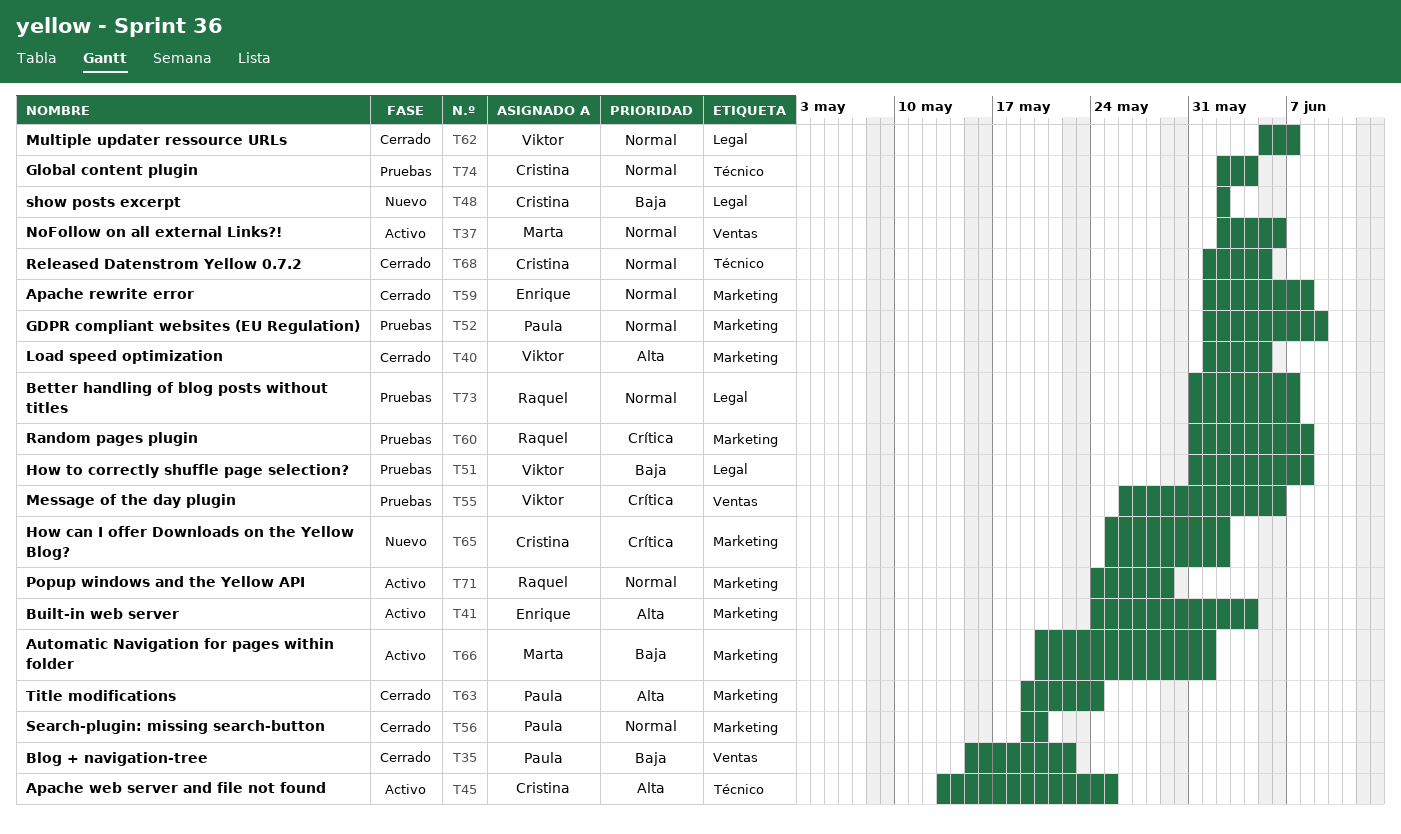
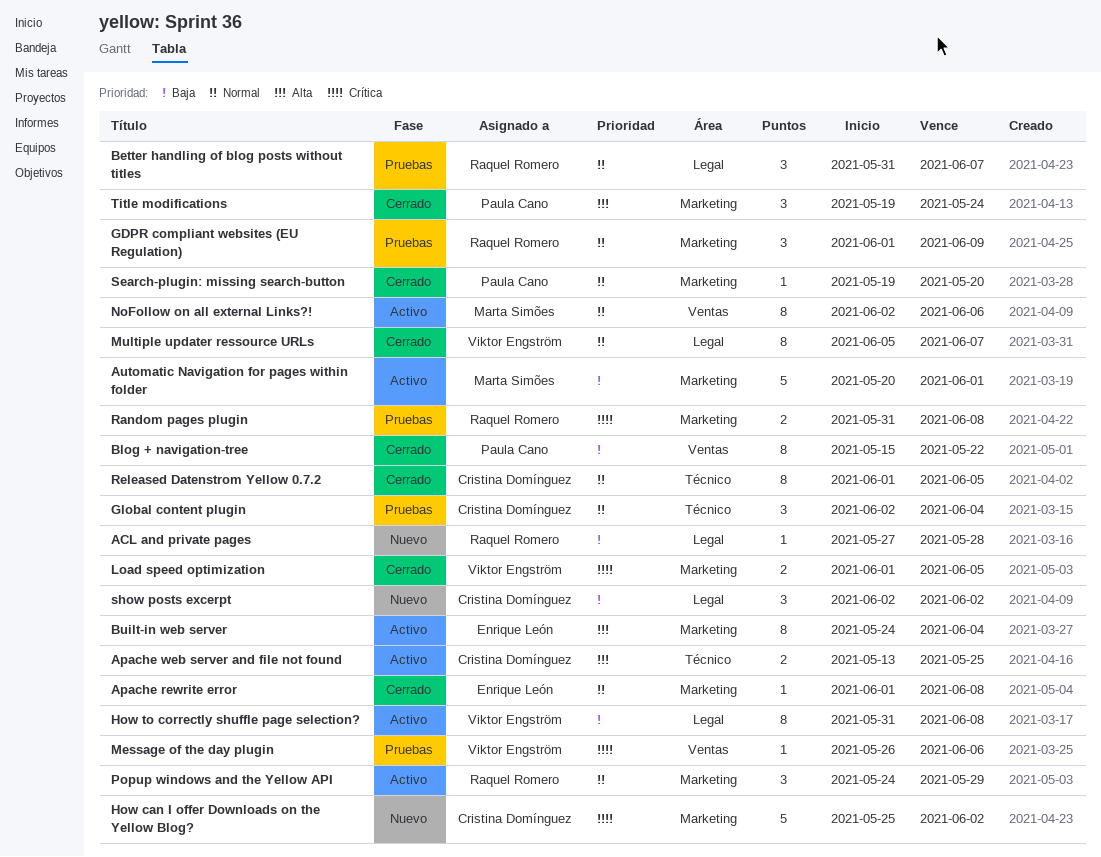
ACL and private pages: none -> present
GDPR compliant websites (EU Regulation), owner: Paula Cano -> Raquel Romero
How to correctly shuffle page selection?, status: Pruebas -> Activo
Load speed optimization, priority: Alta -> Crítica

